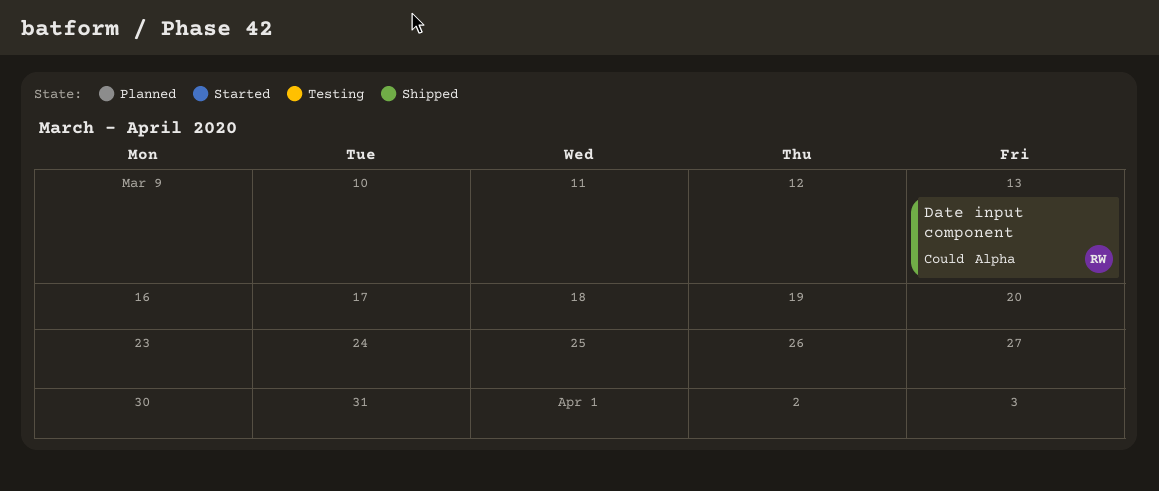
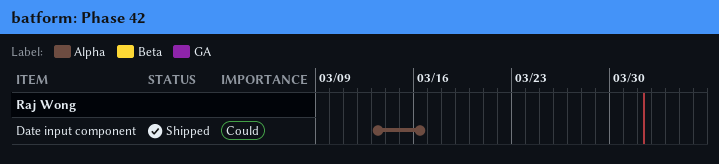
Date input component, due: Mar 13 -> Mar 16

